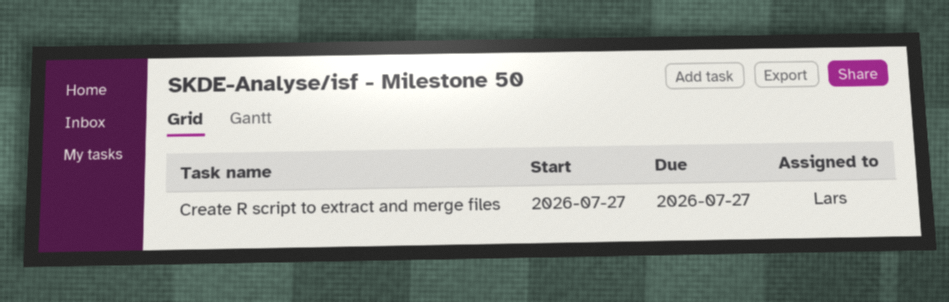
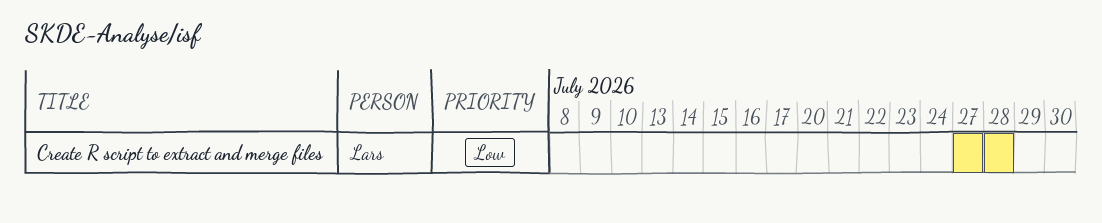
Create R script to extract and merge files, due: Jul 27 -> Jul 28

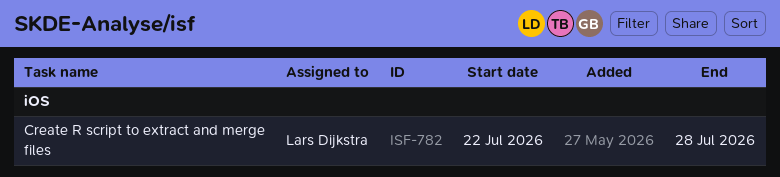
Create R script to extract and merge files, start: Jul 27 -> Jul 22

